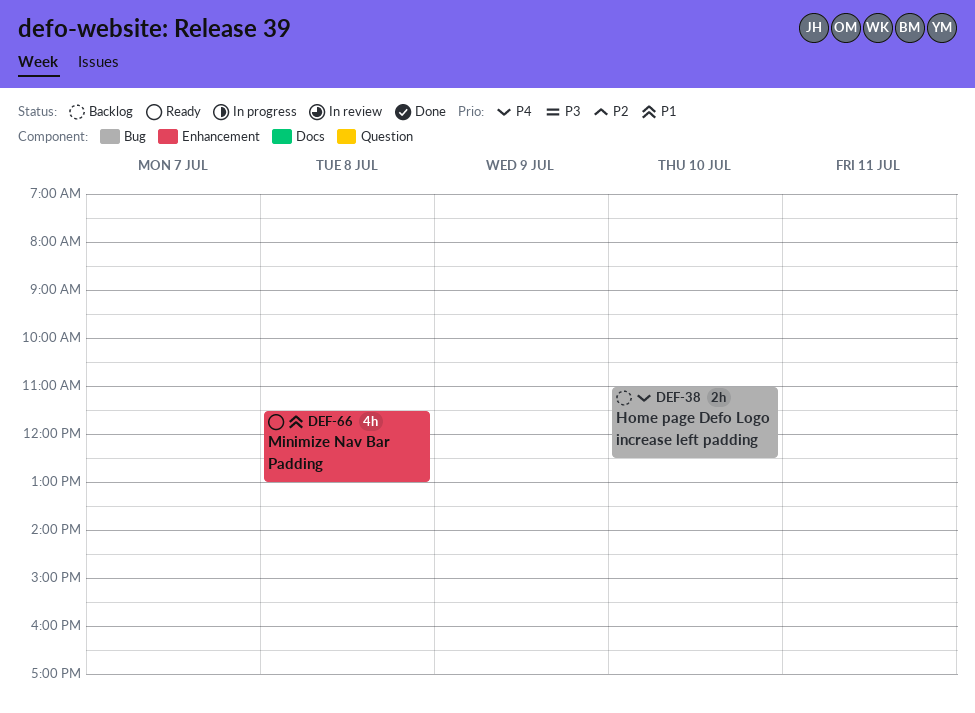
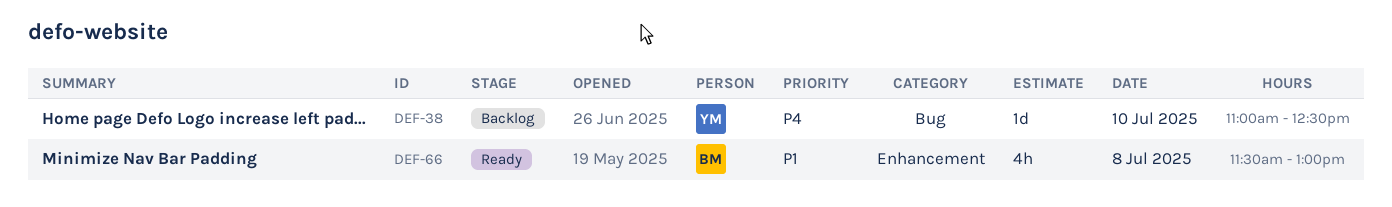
DEF-38, estimate: 2h -> 1d

